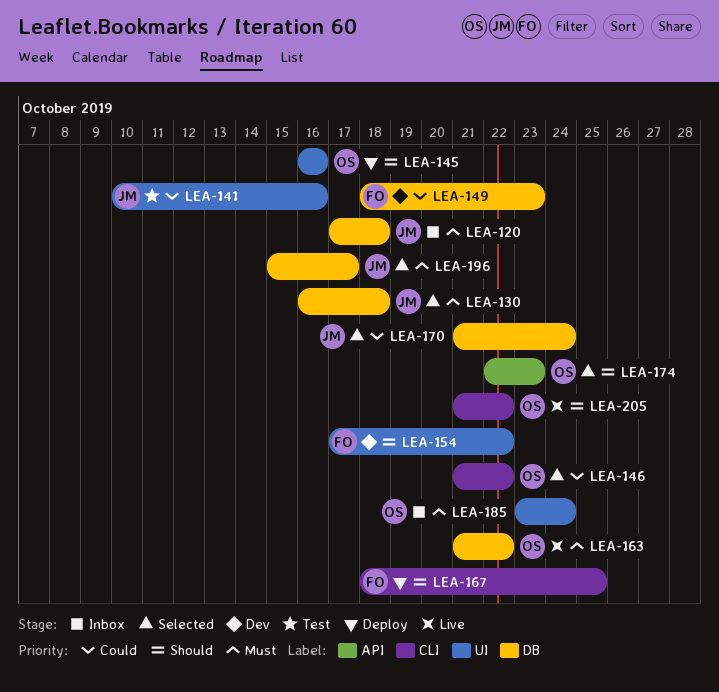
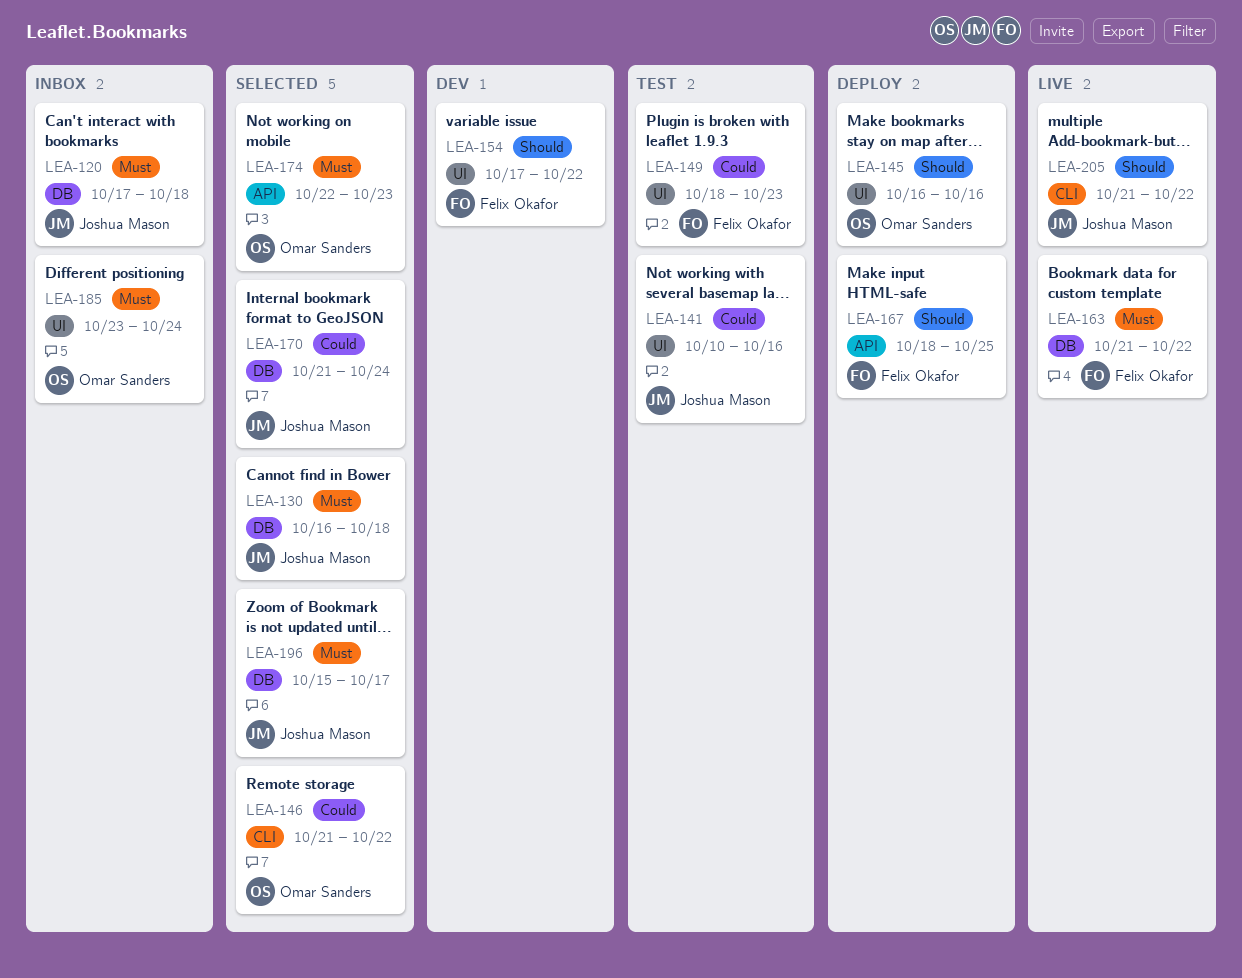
LEA-149, status: Dev -> Test
LEA-149, label: DB -> UI
LEA-163, owner: Omar Sanders -> Felix Okafor
LEA-167, label: CLI -> API
LEA-174, priority: Should -> Must
LEA-205, owner: Omar Sanders -> Joshua Mason

